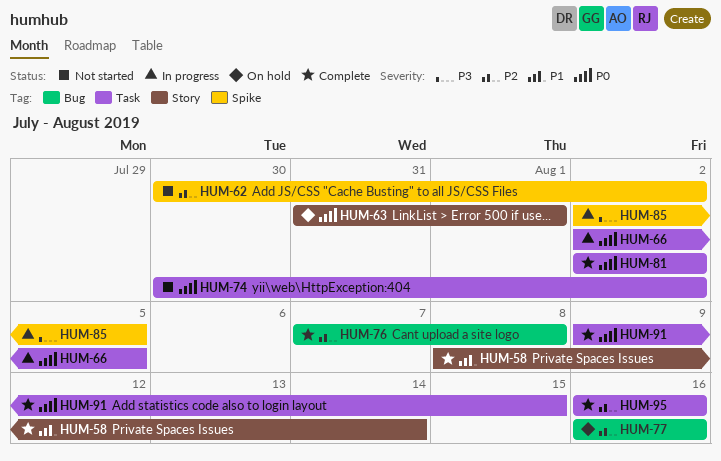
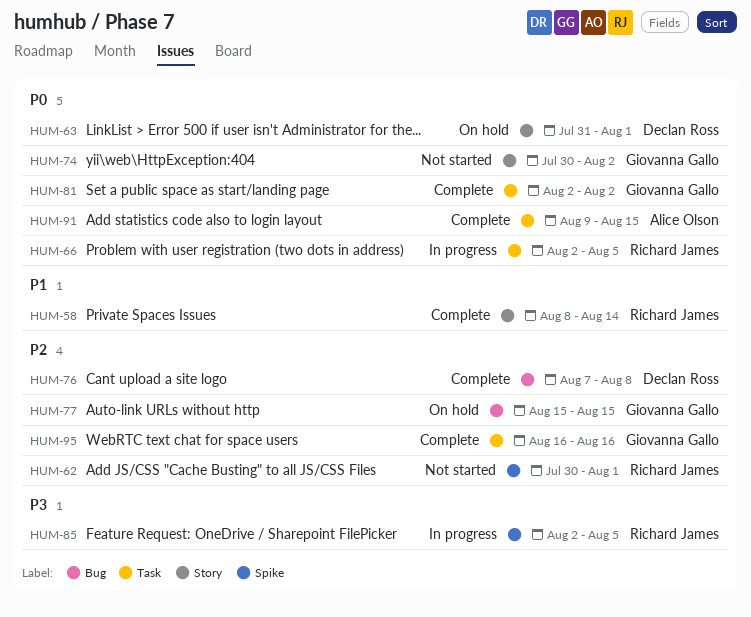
HUM-62, due: Aug 2 -> Aug 1
HUM-74, label: Task -> Story
HUM-77, start: Aug 16 -> Aug 15
HUM-77, due: Aug 16 -> Aug 15

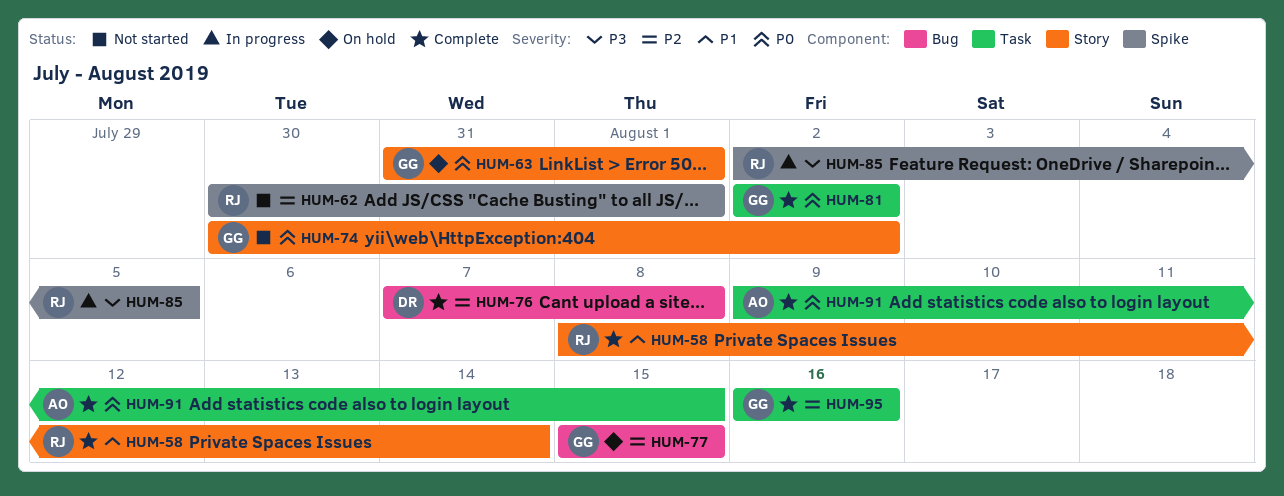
HUM-63, owner: Declan Ross -> Giovanna Gallo
HUM-66: present -> none

